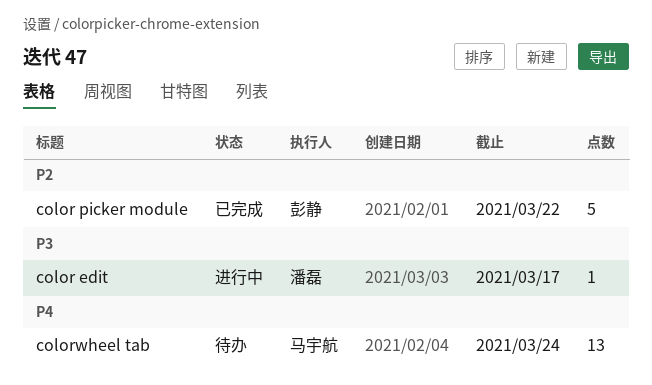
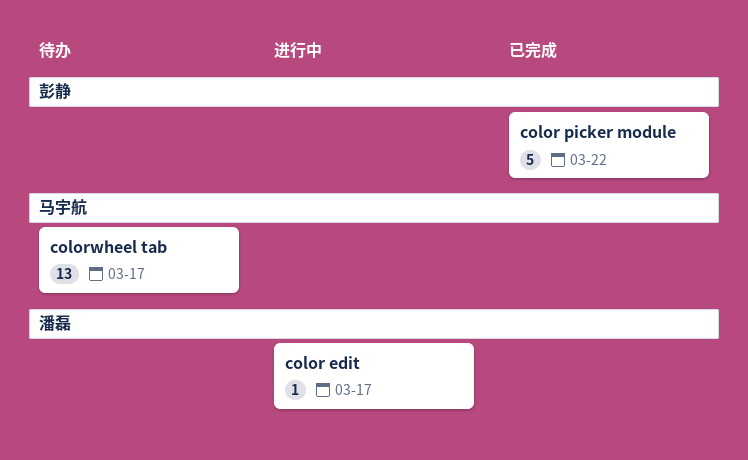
colorwheel tab, due: Mar 24 -> Mar 17

